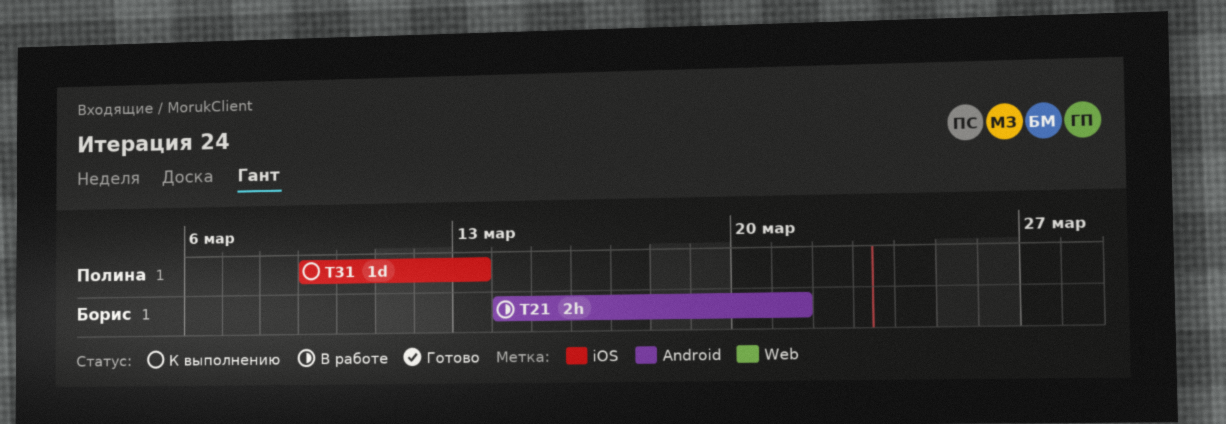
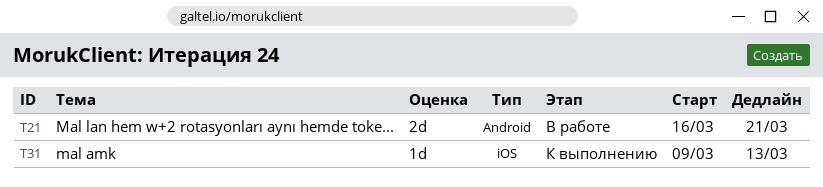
T21, estimate: 2h -> 2d
T21, start: Mar 14 -> Mar 16

